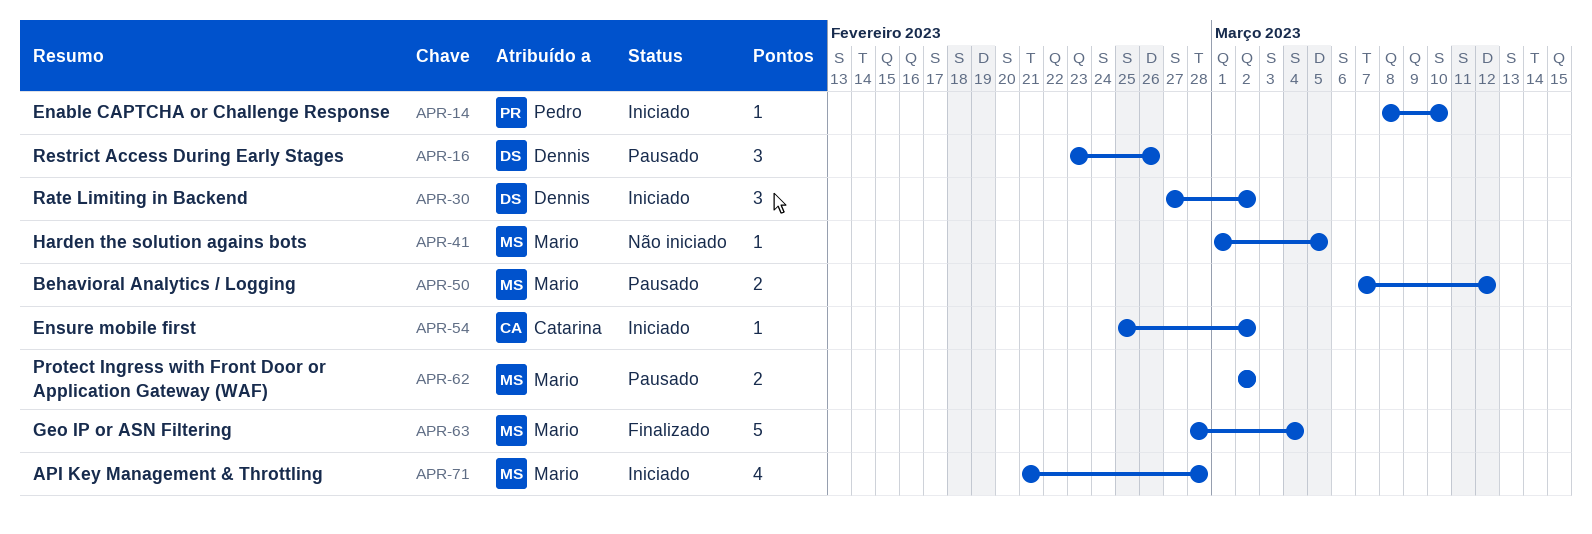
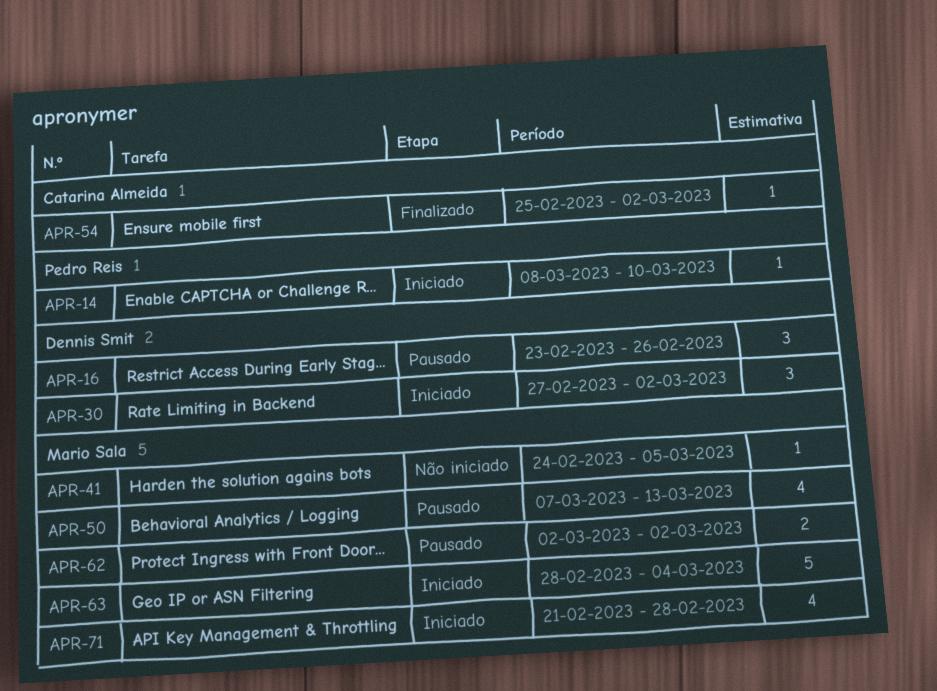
APR-41, start: Mar 1 -> Feb 24
APR-50, estimate: 2 -> 4
APR-50, due: Mar 12 -> Mar 13
APR-54, status: Iniciado -> Finalizado
APR-63, status: Finalizado -> Iniciado

